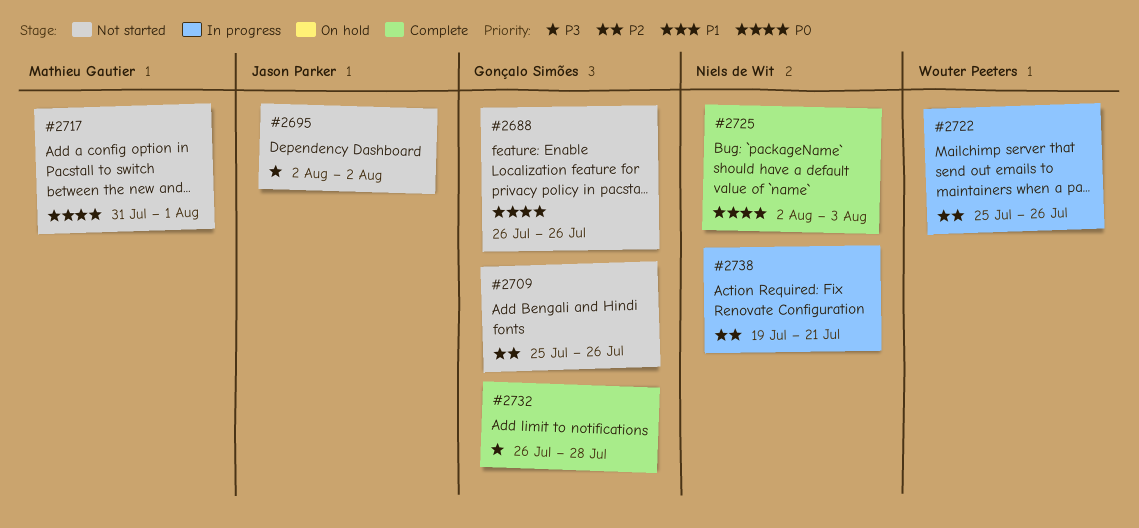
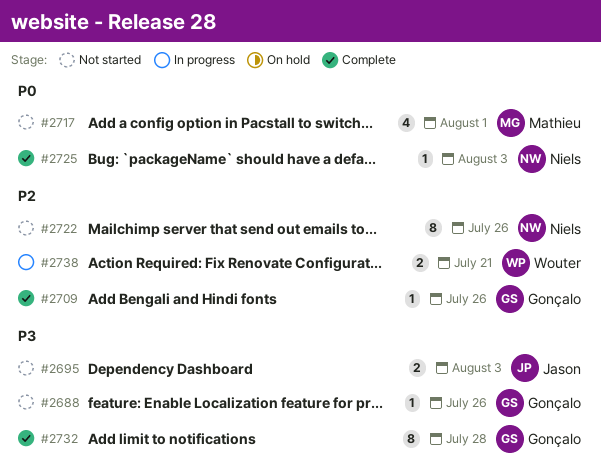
#2688, priority: P0 -> P3
#2695, due: Aug 2 -> Aug 3
#2709, status: Not started -> Complete
#2722, status: In progress -> Not started
#2722, owner: Wouter Peeters -> Niels de Wit
#2738, owner: Niels de Wit -> Wouter Peeters

